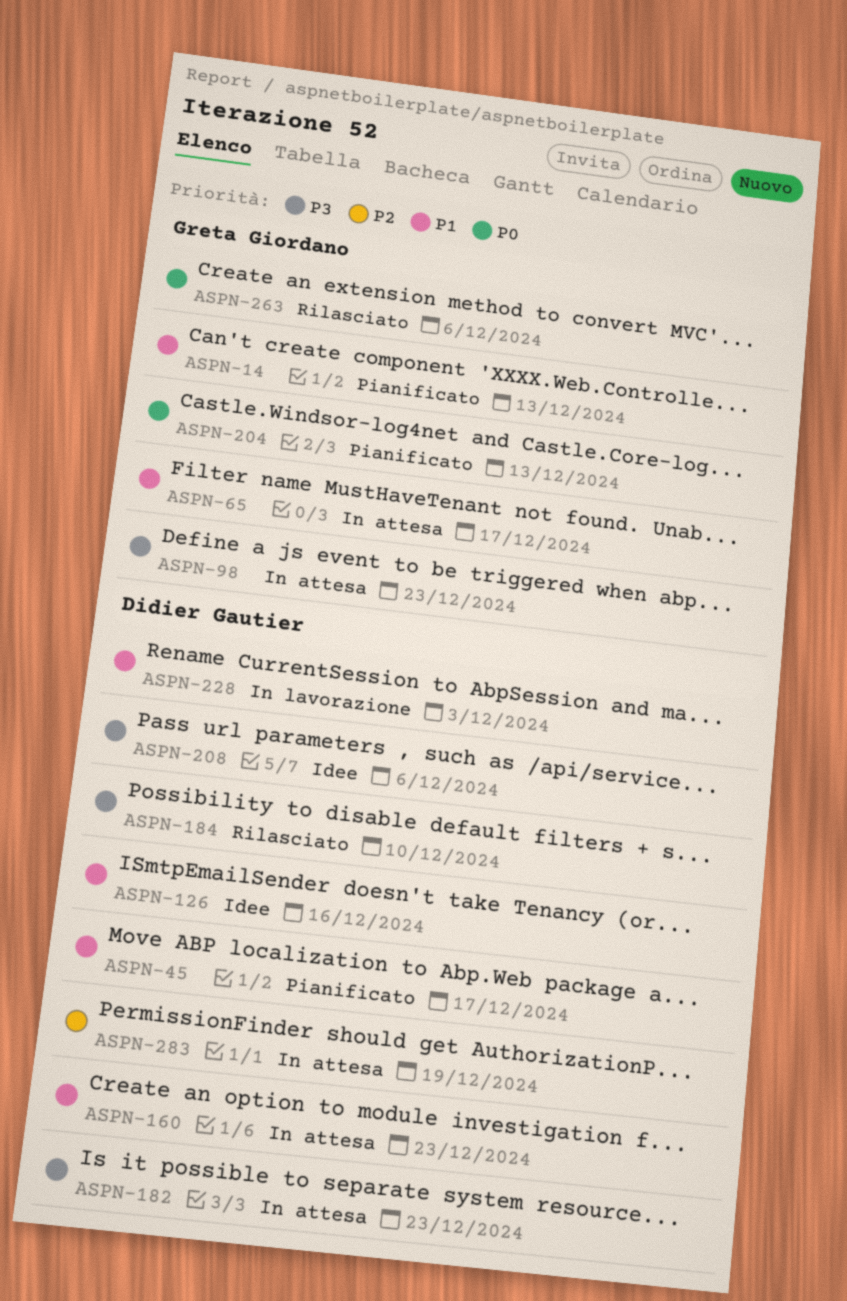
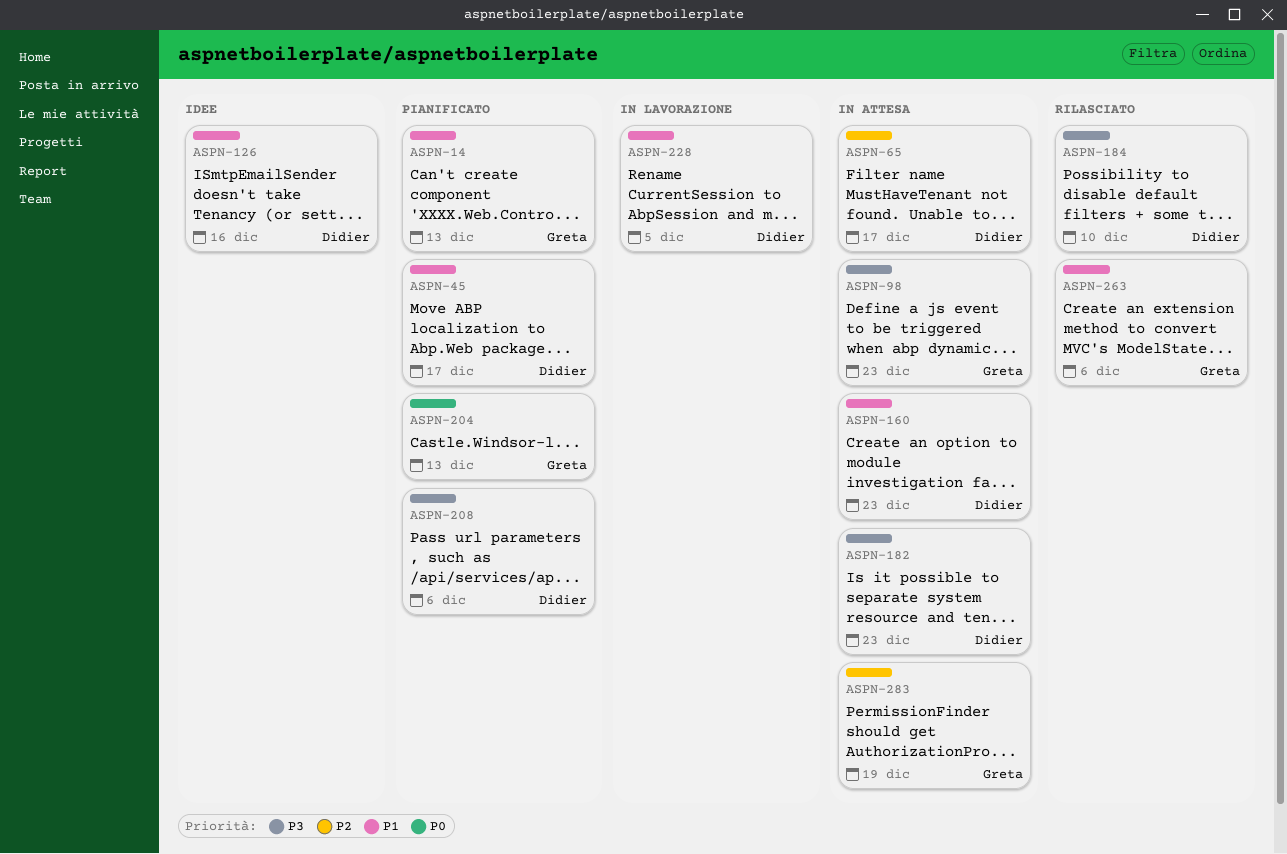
ASPN-65, owner: Greta Giordano -> Didier Gautier
ASPN-65, priority: P1 -> P2
ASPN-208, status: Idee -> Pianificato
ASPN-228, due: Dec 3 -> Dec 5
ASPN-263, priority: P0 -> P1
ASPN-283, owner: Didier Gautier -> Greta Giordano

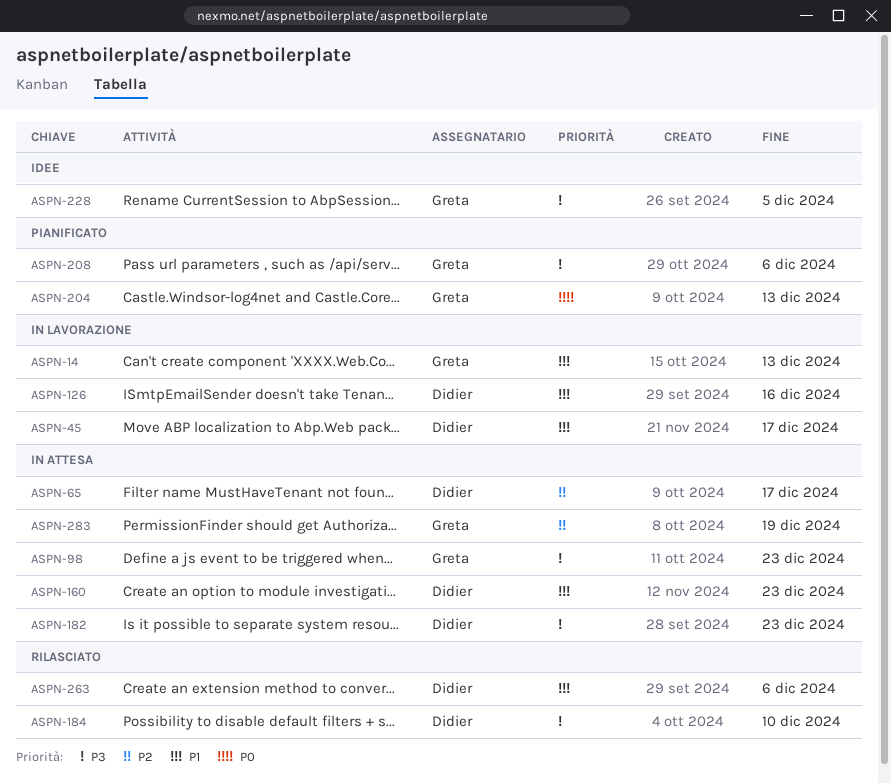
ASPN-14, status: Pianificato -> In lavorazione
ASPN-45, status: Pianificato -> In lavorazione
ASPN-126, status: Idee -> In lavorazione
ASPN-208, owner: Didier -> Greta
ASPN-228, status: In lavorazione -> Idee
ASPN-228, owner: Didier -> Greta
ASPN-228, priority: P1 -> P3
ASPN-263, owner: Greta -> Didier

